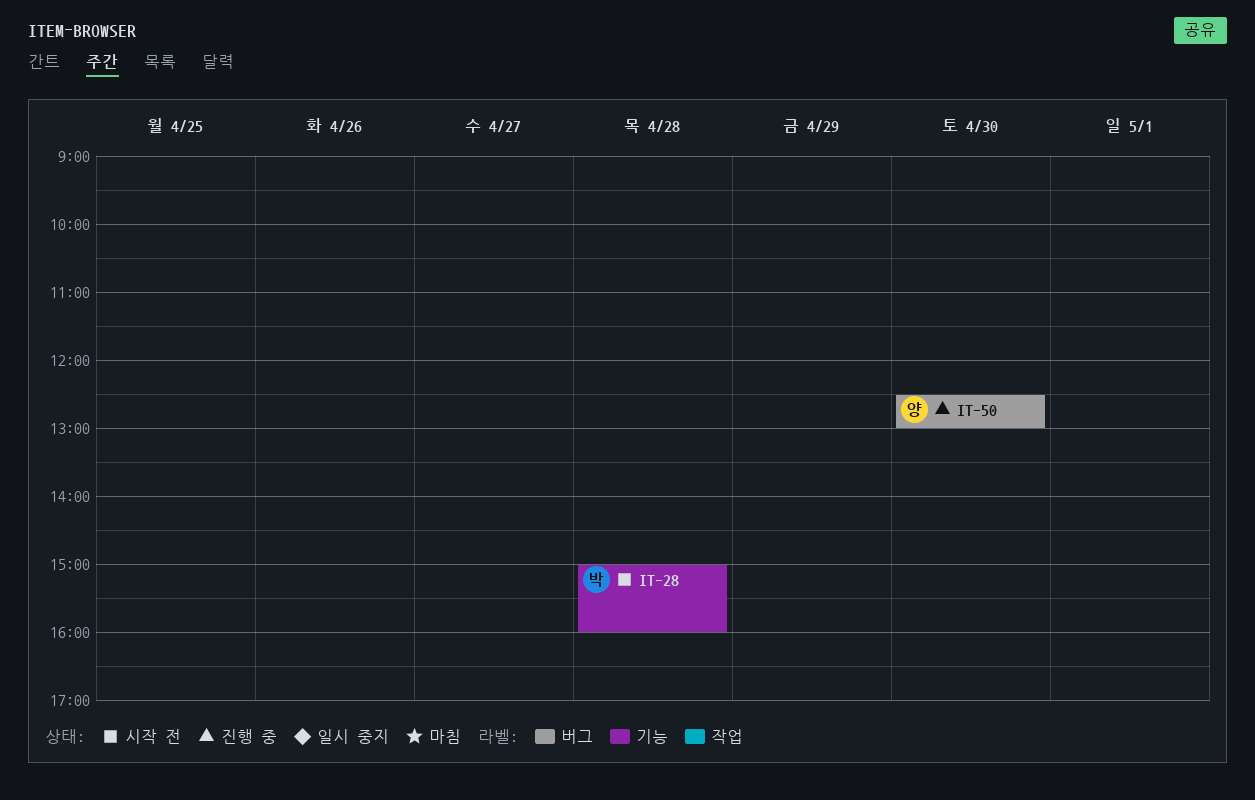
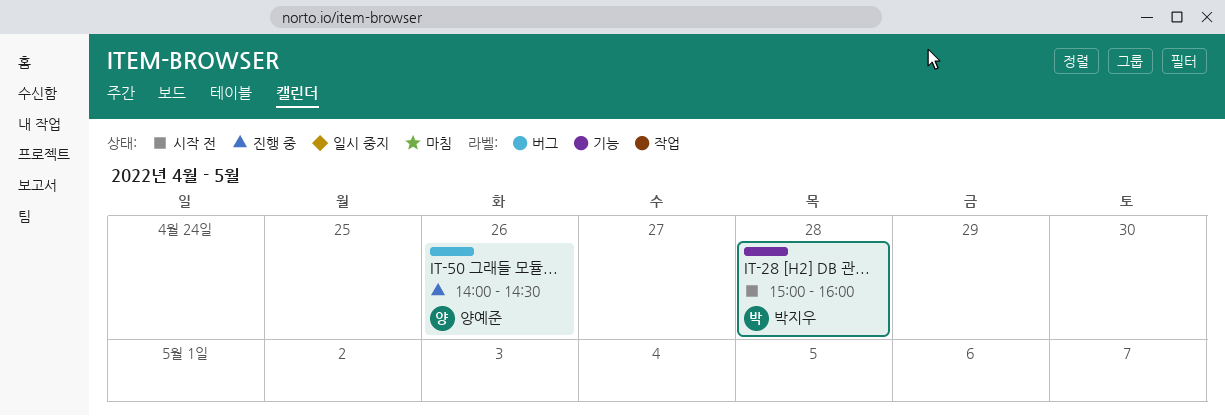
IT-50, day: Apr 30 -> Apr 26
IT-50, begins: 12:30 -> 14:00
IT-50, ends: 13:00 -> 14:30

